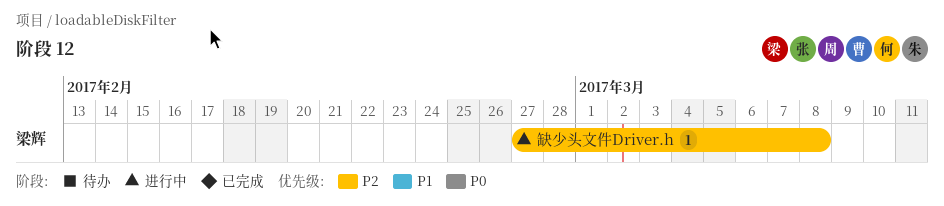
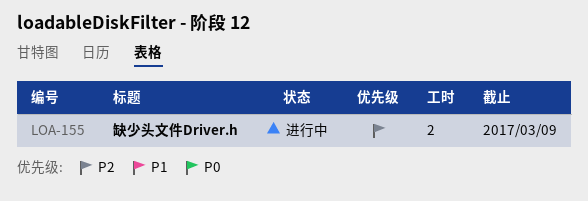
缺少头文件Driver.h, estimate: 1 -> 2
缺少头文件Driver.h, due: Mar 8 -> Mar 9

